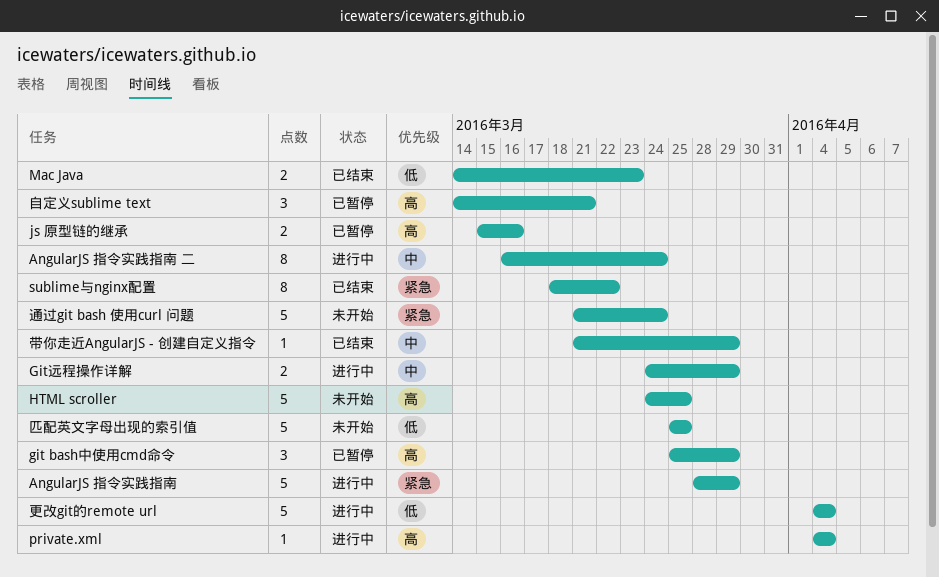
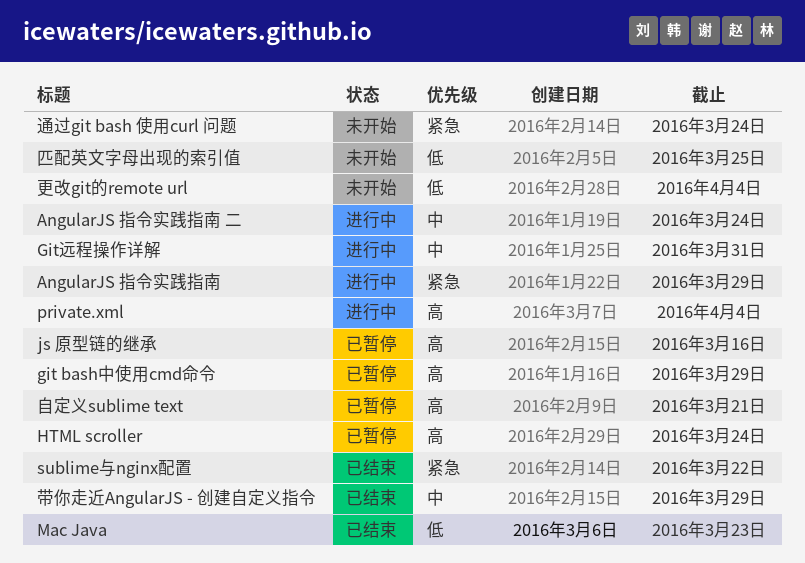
Git远程操作详解, due: Mar 29 -> Mar 31
HTML scroller, status: 未开始 -> 已暂停
HTML scroller, due: Mar 25 -> Mar 24
更改git的remote url, status: 进行中 -> 未开始

